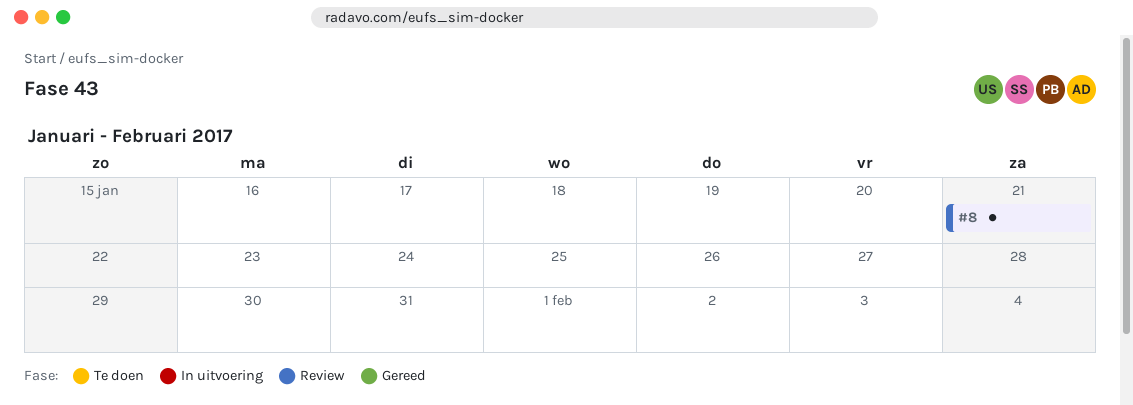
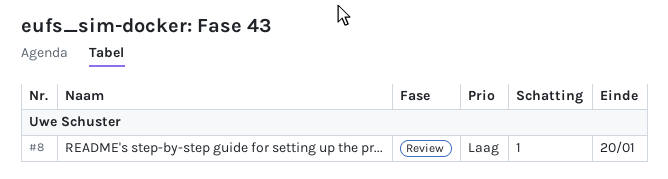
#8, due: Jan 21 -> Jan 20

